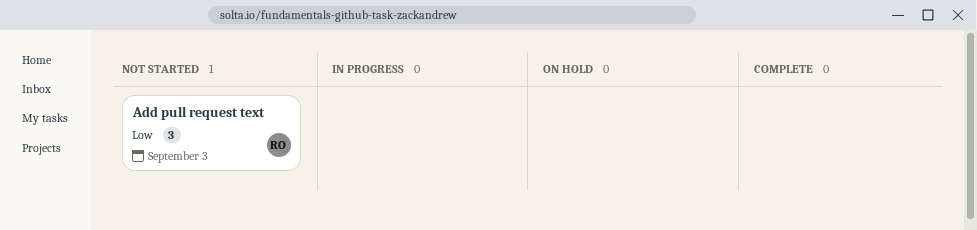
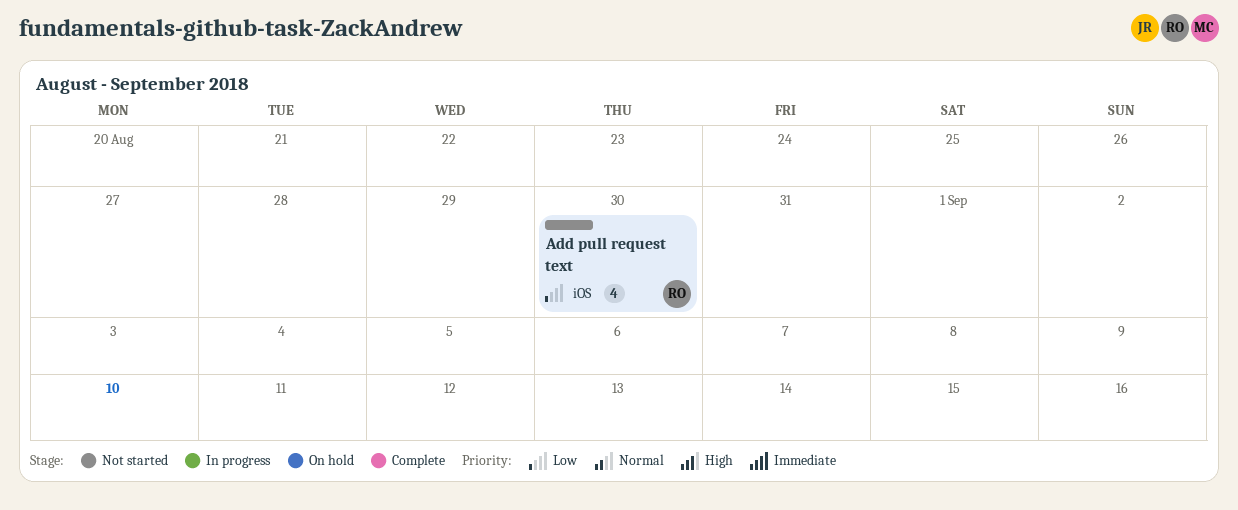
Add pull request text, estimate: 3 -> 4
Add pull request text, due: Sep 3 -> Aug 30

